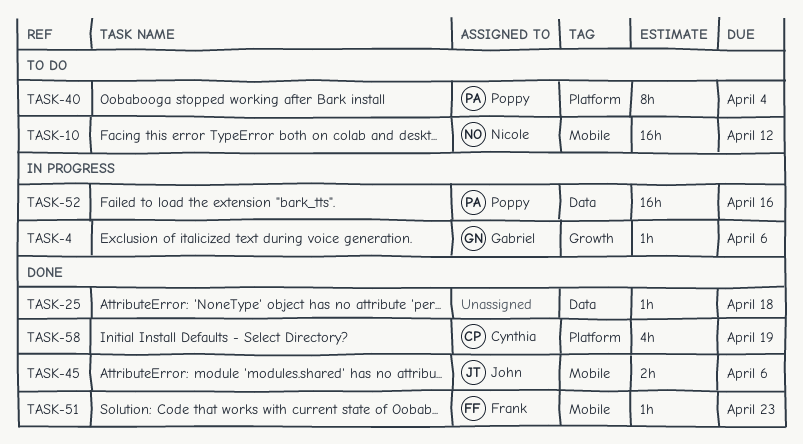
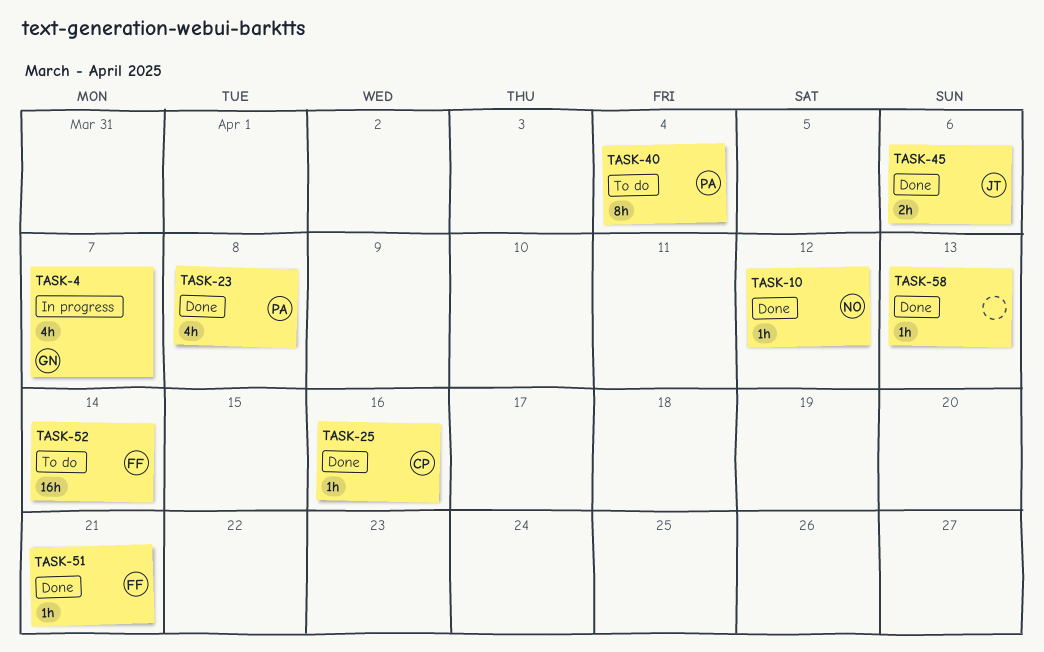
TASK-4, estimate: 1h -> 4h
TASK-4, due: Apr 6 -> Apr 7
TASK-10, status: To do -> Done
TASK-10, estimate: 16h -> 1h
TASK-23: none -> present
TASK-25, owner: none -> Cynthia
TASK-25, due: Apr 18 -> Apr 16
TASK-51, due: Apr 23 -> Apr 21
TASK-52, status: In progress -> To do
TASK-52, owner: Poppy -> Frank
TASK-52, due: Apr 16 -> Apr 14
TASK-58, owner: Cynthia -> none
TASK-58, estimate: 4h -> 1h
TASK-58, due: Apr 19 -> Apr 13

